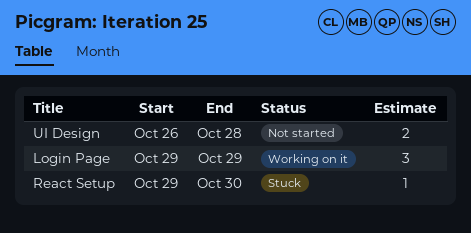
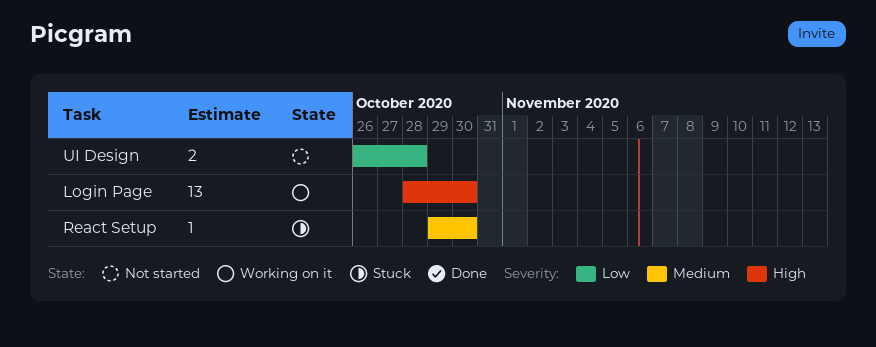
Login Page, estimate: 3 -> 13
Login Page, start: Oct 29 -> Oct 28
Login Page, due: Oct 29 -> Oct 30

